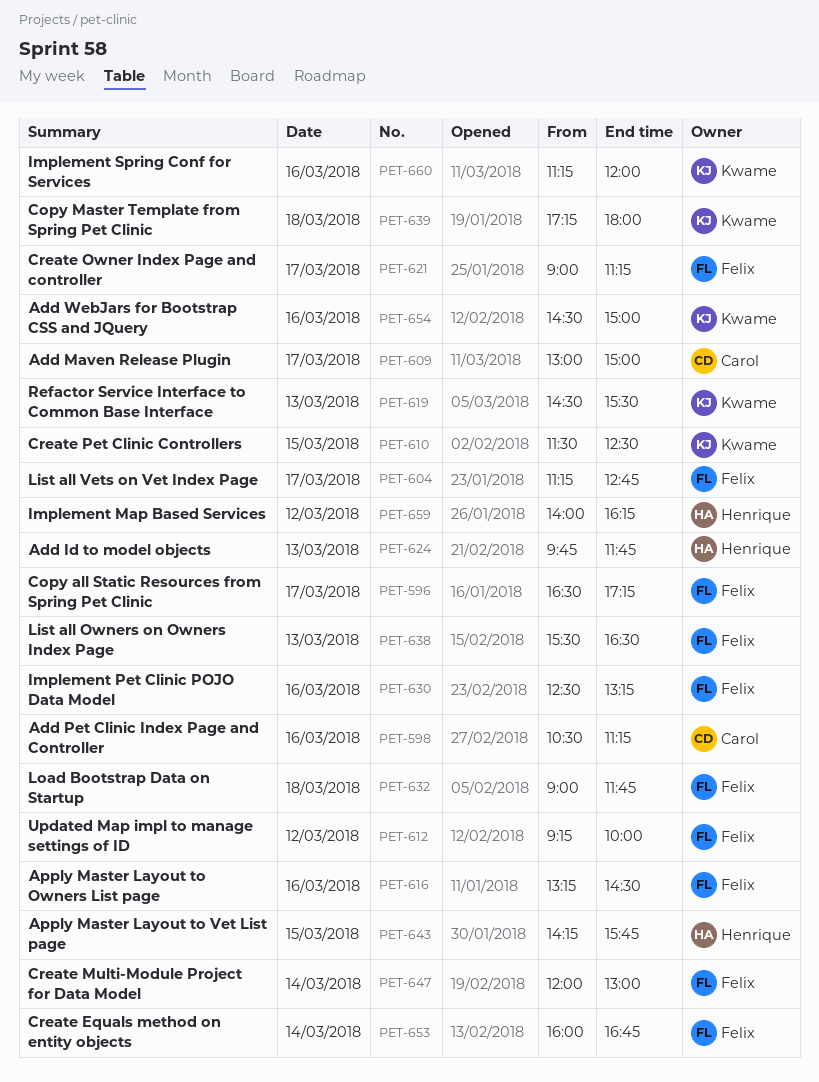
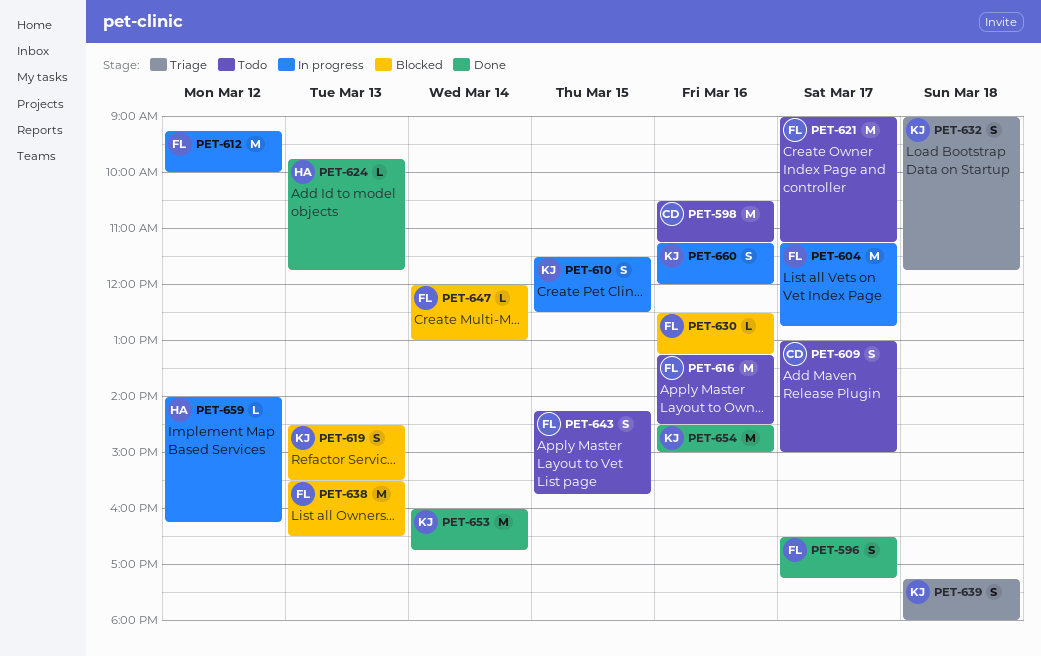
PET-632, owner: Felix -> Kwame
PET-643, owner: Henrique -> Felix
PET-653, owner: Felix -> Kwame

